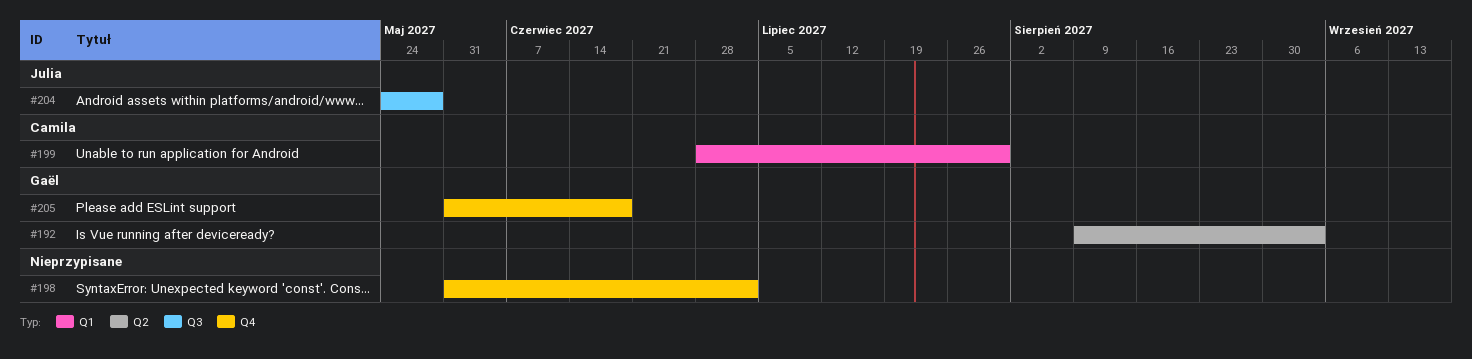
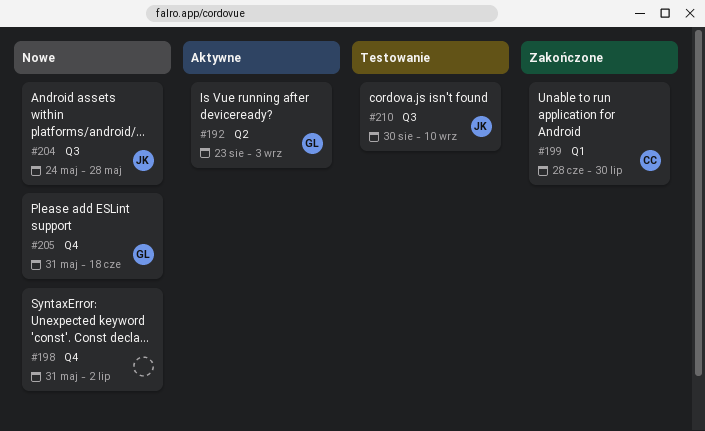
#192, start: Aug 9 -> Aug 23
#210: none -> present

